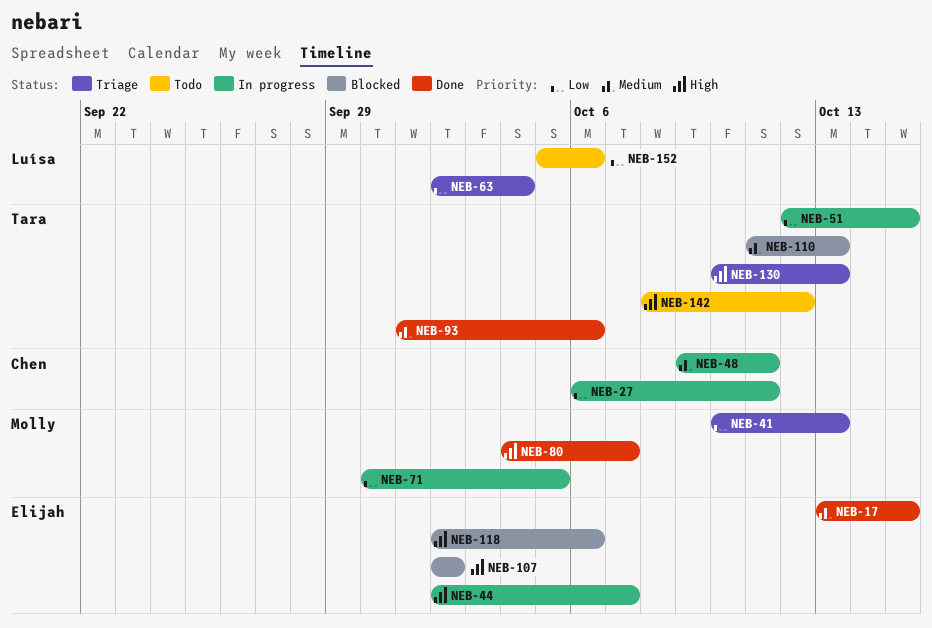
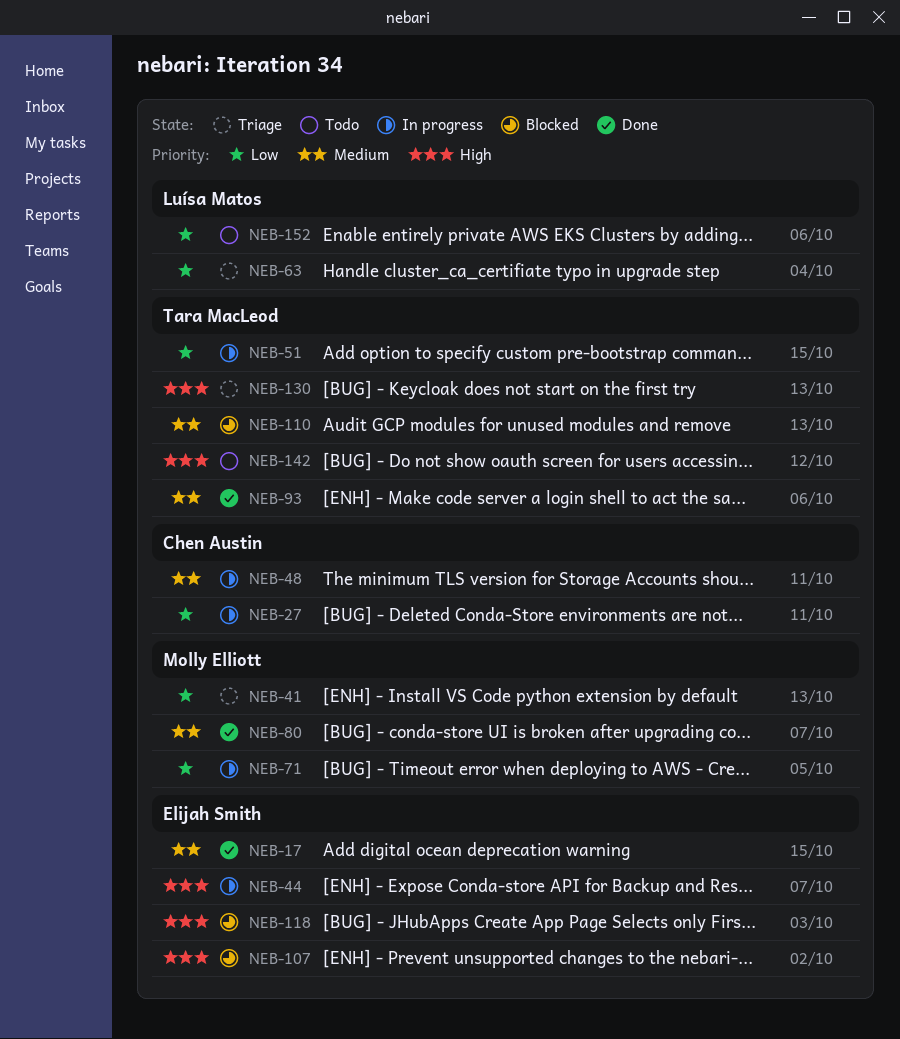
NEB-80, priority: High -> Medium
NEB-118, due: Oct 6 -> Oct 3

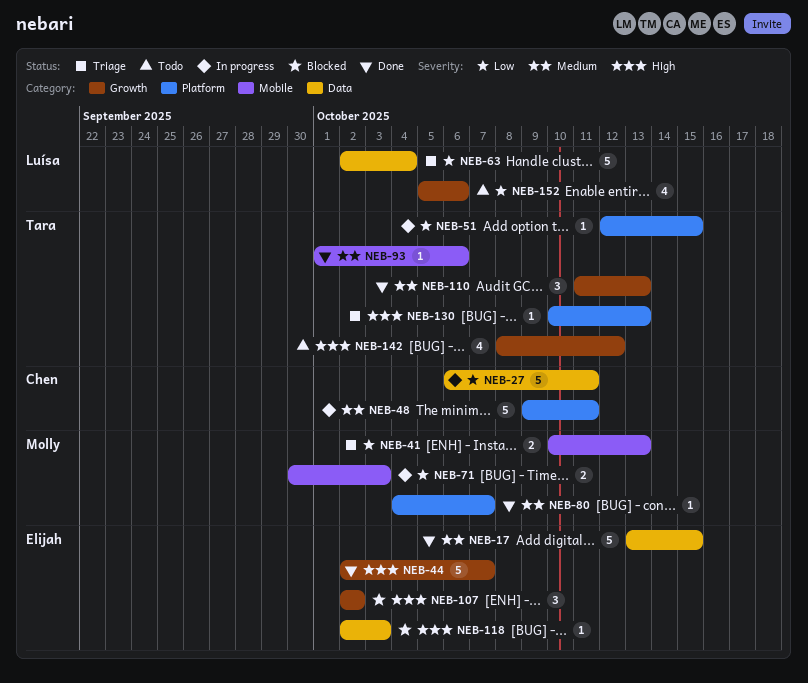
NEB-44, status: In progress -> Done
NEB-71, due: Oct 5 -> Oct 3
NEB-110, status: Blocked -> Done

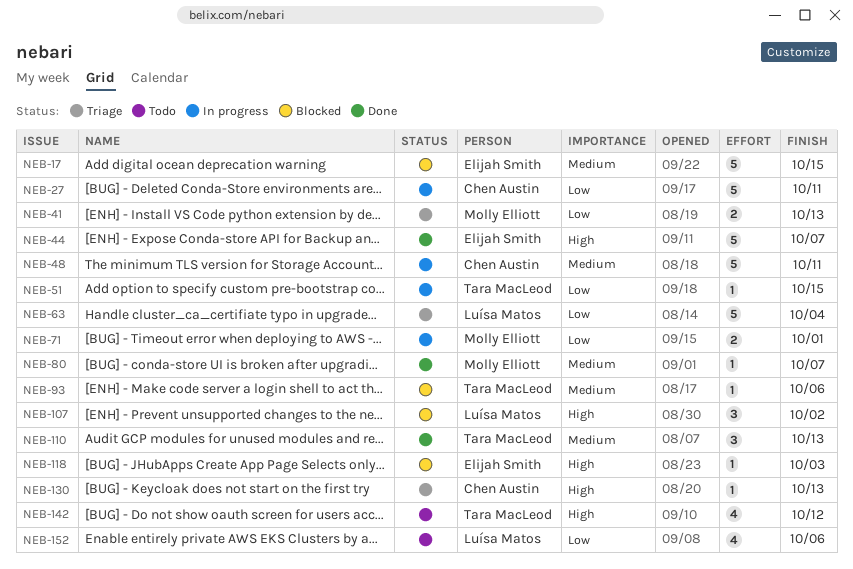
NEB-17, status: Done -> Blocked
NEB-71, due: Oct 3 -> Oct 1
NEB-93, status: Done -> Blocked
NEB-107, owner: Elijah Smith -> Luísa Matos
NEB-130, owner: Tara MacLeod -> Chen Austin

